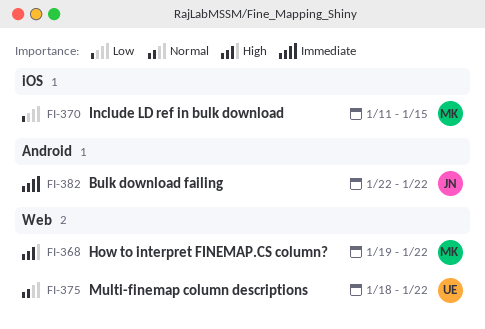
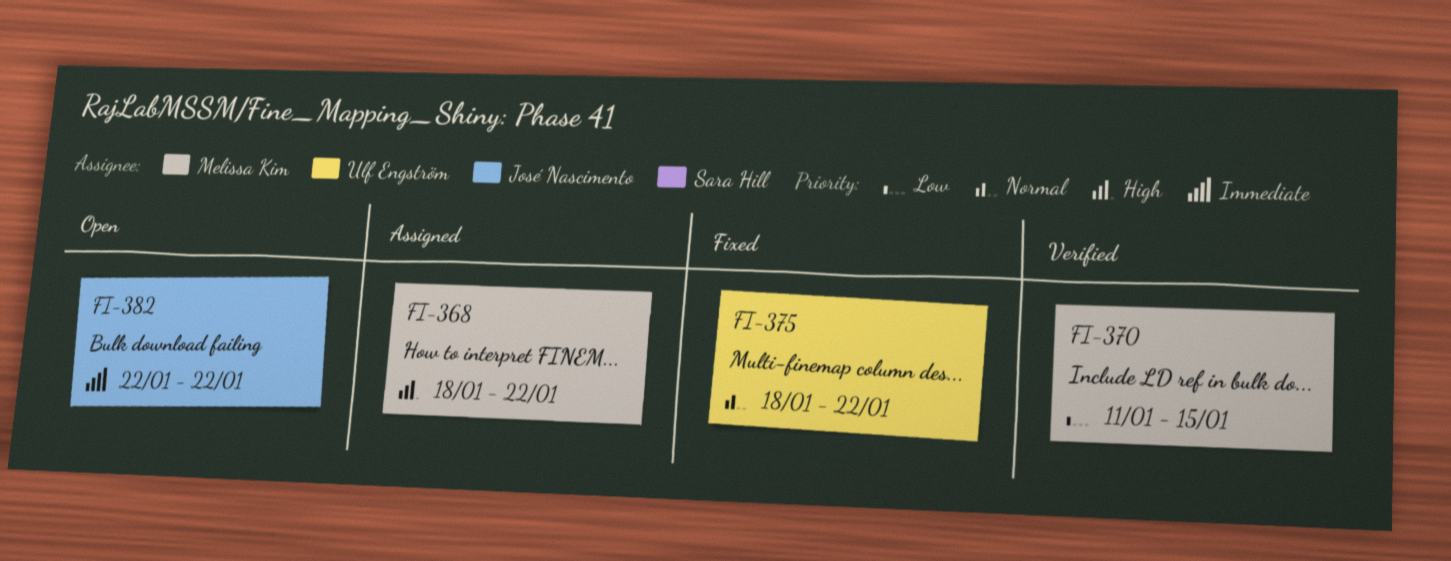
FI-368, start: Jan 19 -> Jan 18

